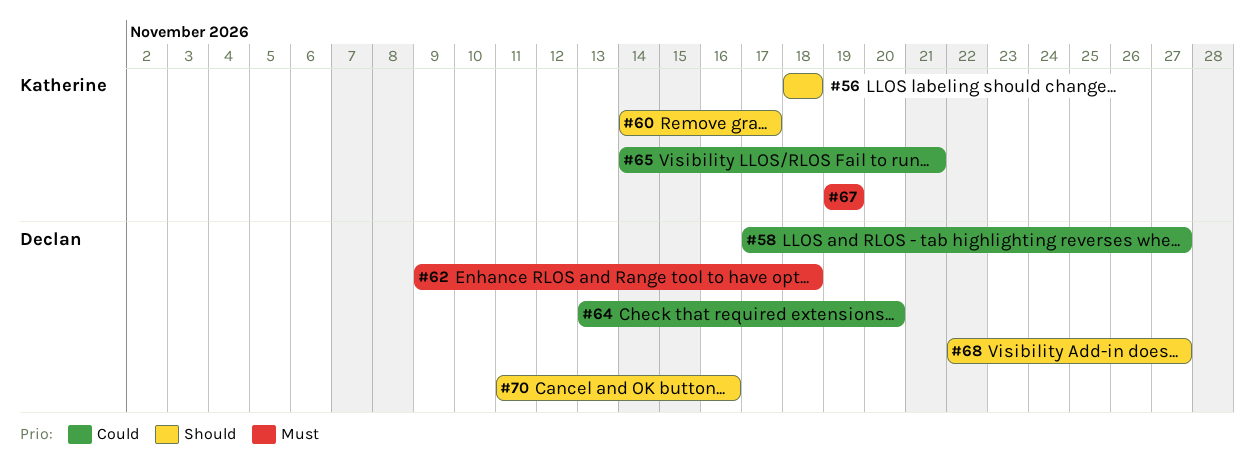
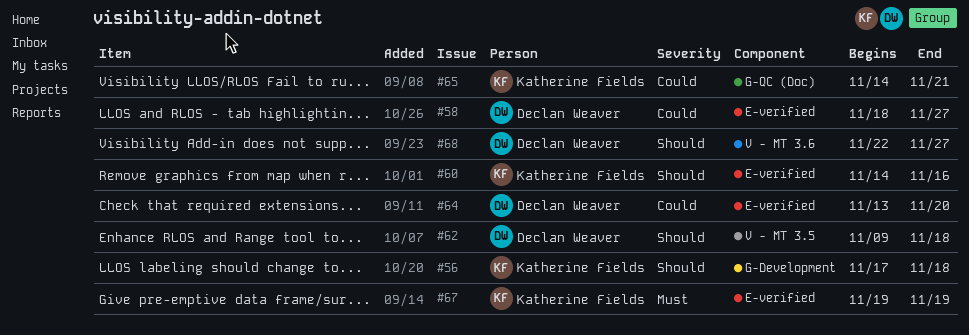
#56, start: Nov 18 -> Nov 17
#58, start: Nov 17 -> Nov 18
#60, due: Nov 17 -> Nov 16
#62, priority: Must -> Should
#70: present -> none

